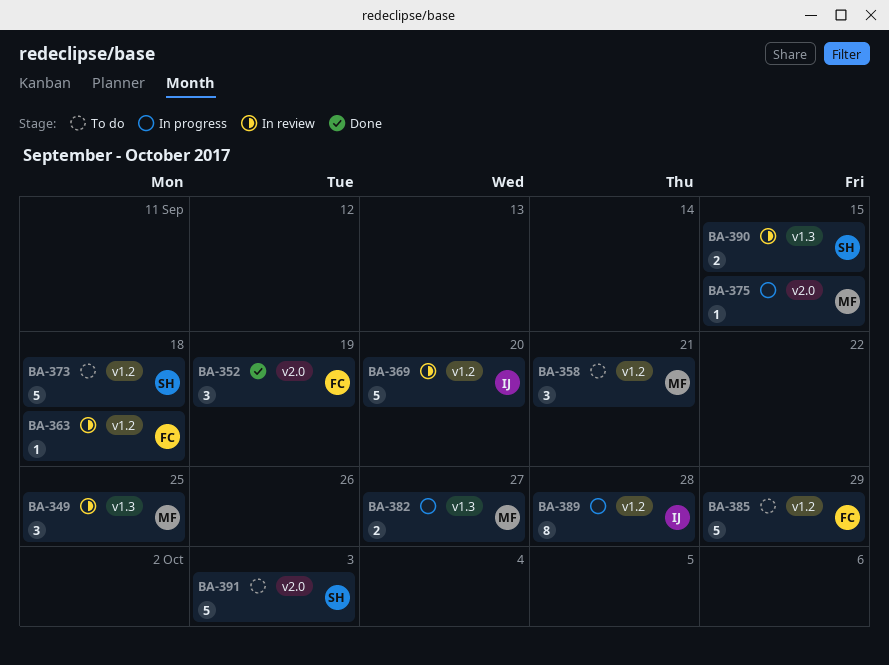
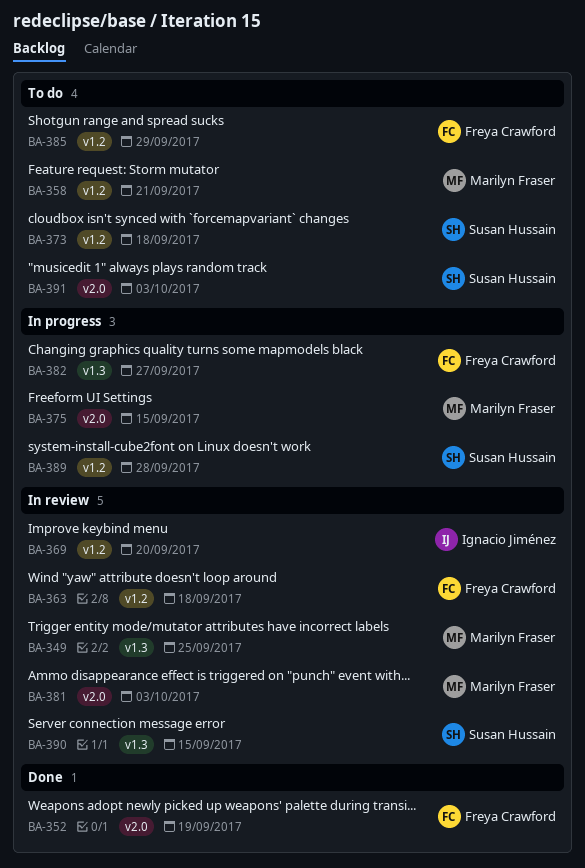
BA-381: none -> present
BA-382, owner: Marilyn Fraser -> Freya Crawford
BA-389, owner: Ignacio Jiménez -> Susan Hussain

